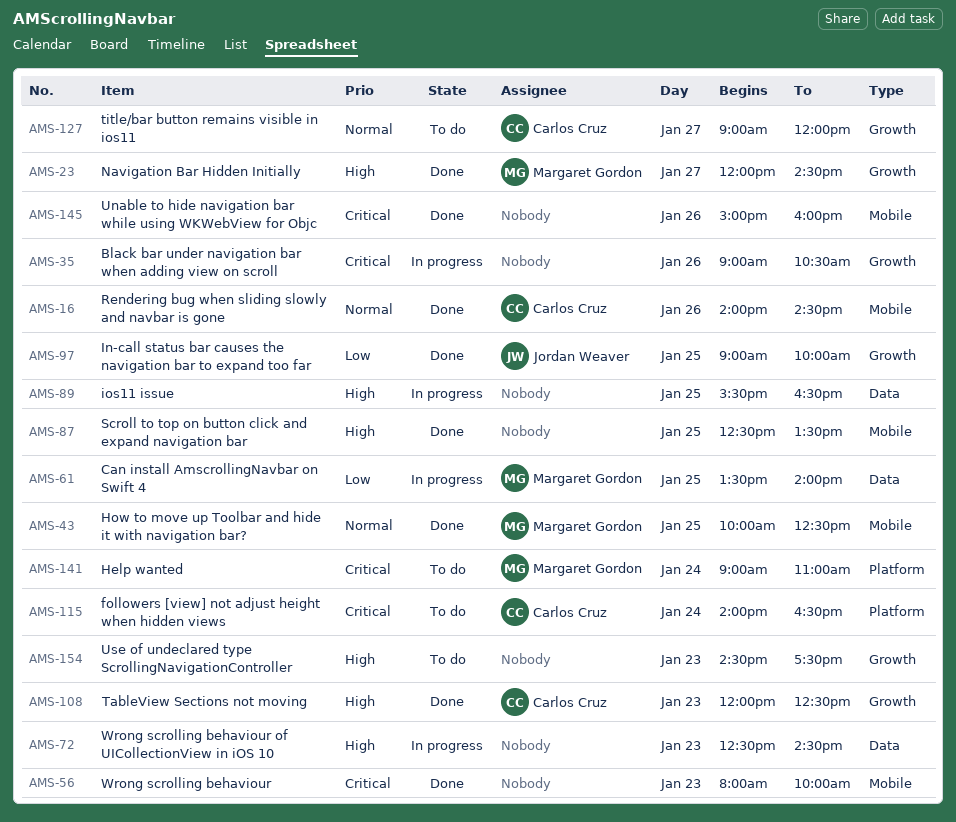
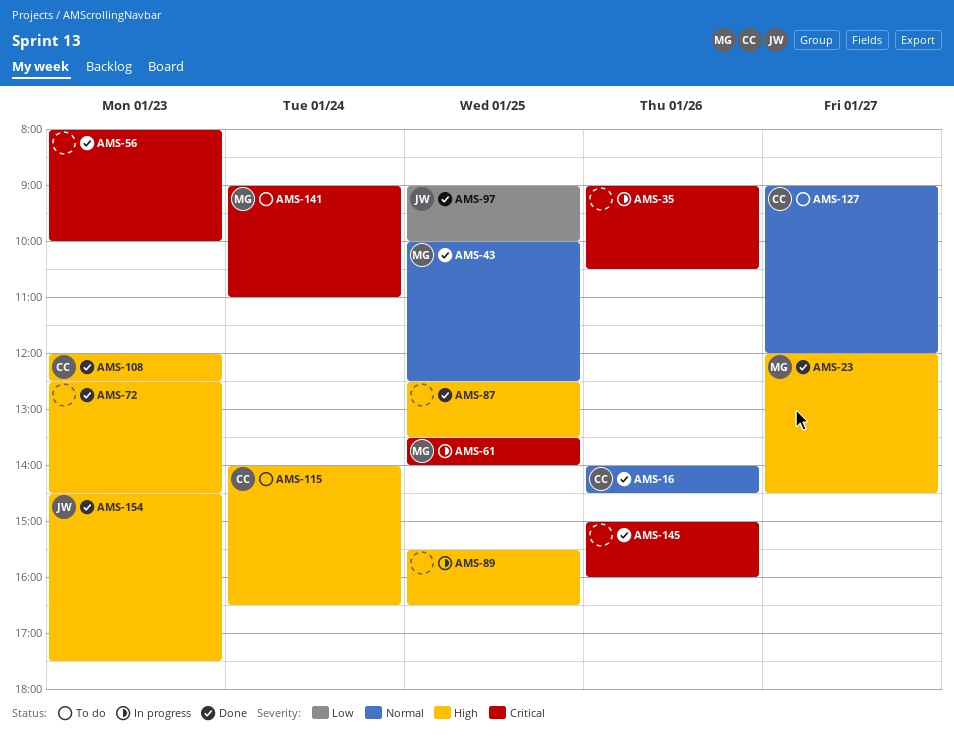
AMS-61, priority: Low -> Critical
AMS-72, status: In progress -> Done
AMS-115, priority: Critical -> High
AMS-154, status: To do -> Done
AMS-154, owner: none -> Jordan Weaver

